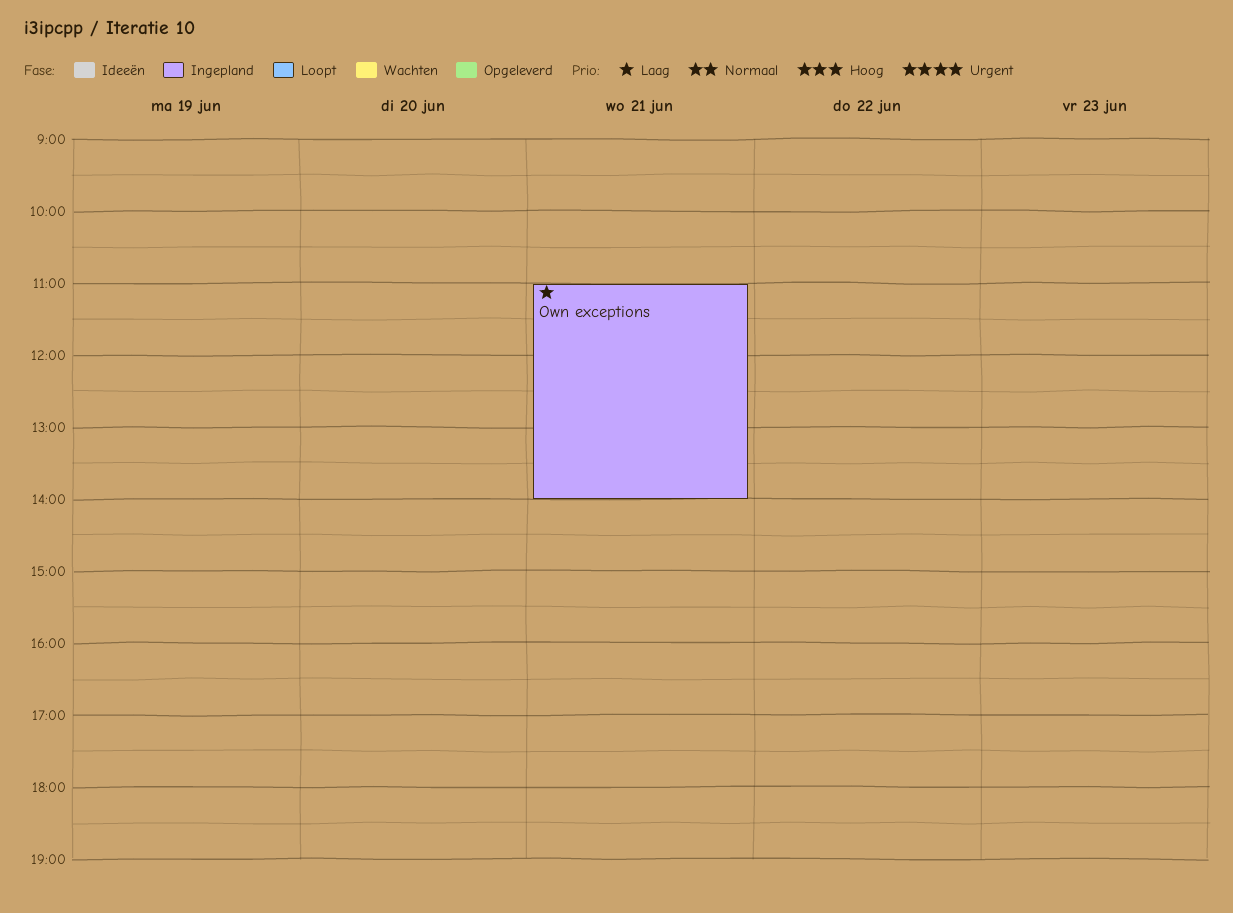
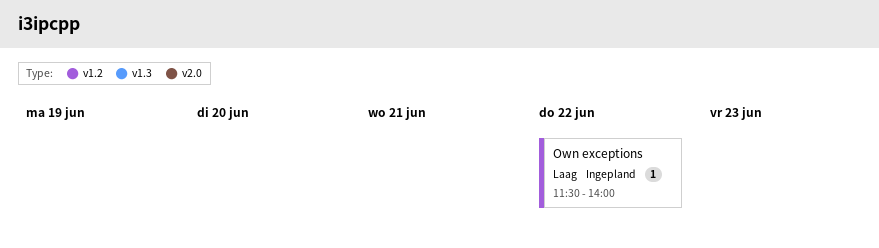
Own exceptions, day: Jun 21 -> Jun 22
Own exceptions, begins: 11:00 -> 11:30

